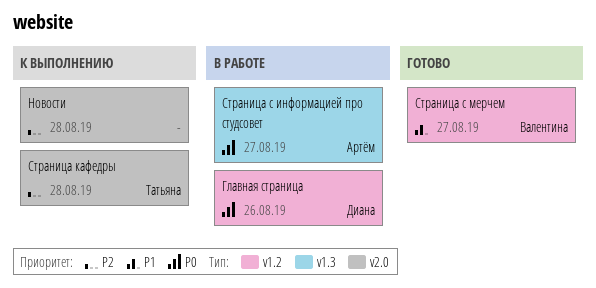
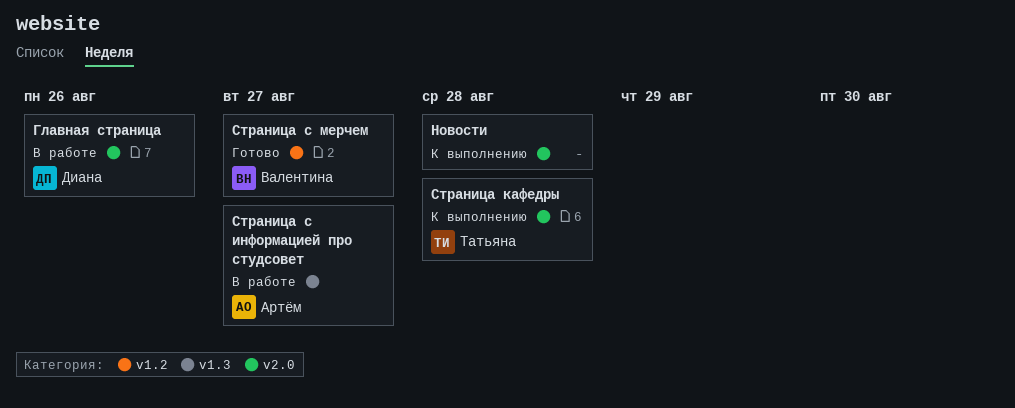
Главная страница, label: v1.2 -> v2.0

